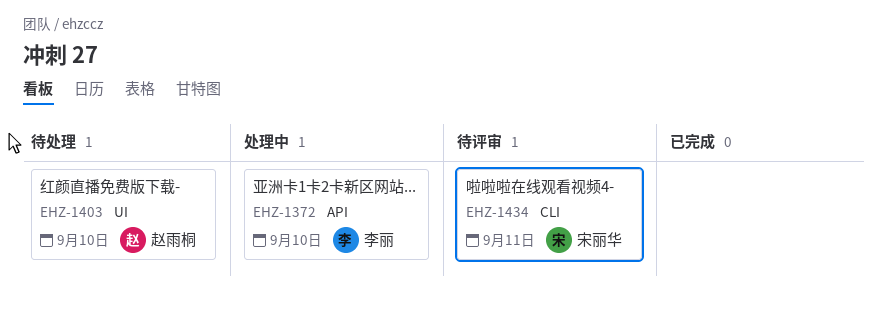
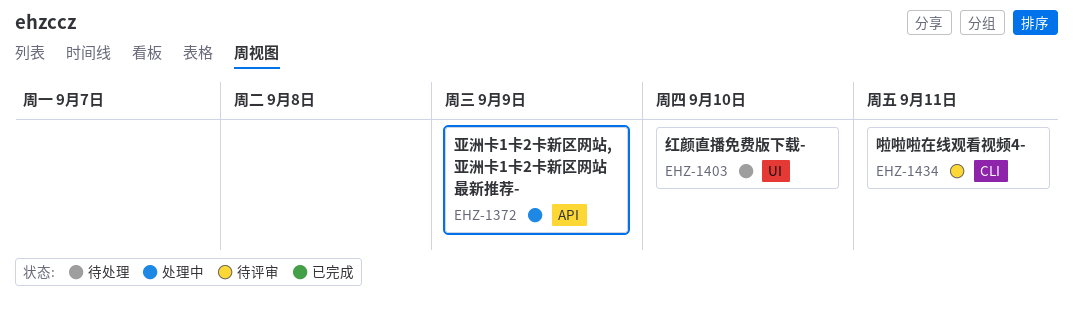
EHZ-1372, due: Sep 10 -> Sep 9

